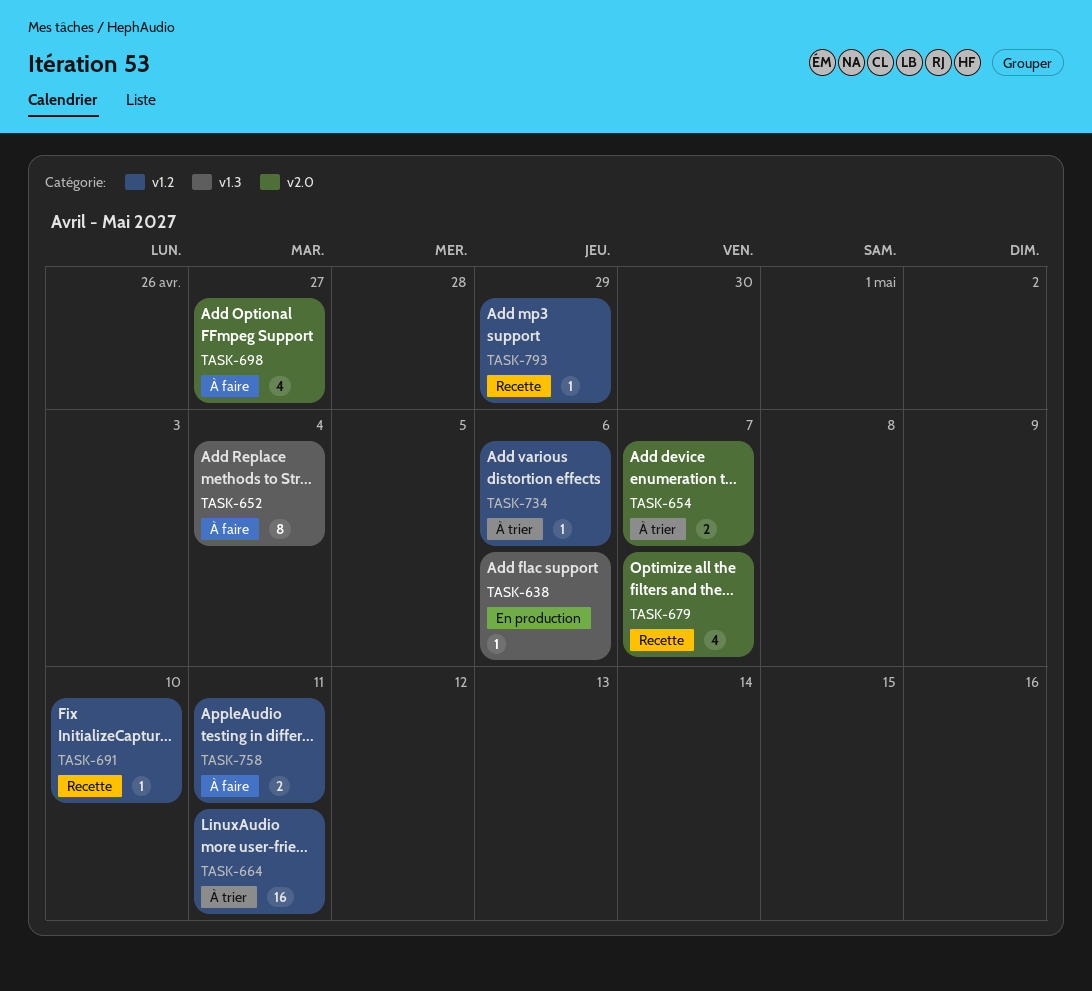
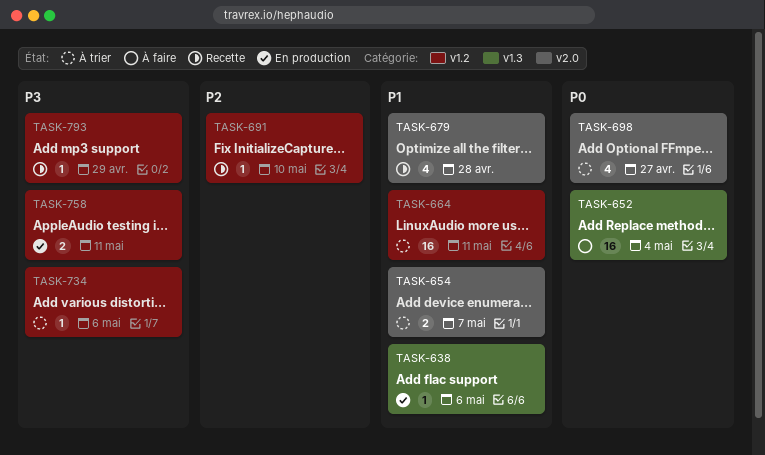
TASK-652, estimate: 8 -> 16
TASK-679, due: May 7 -> Apr 28
TASK-698, status: À faire -> À trier
TASK-758, status: À faire -> En production

